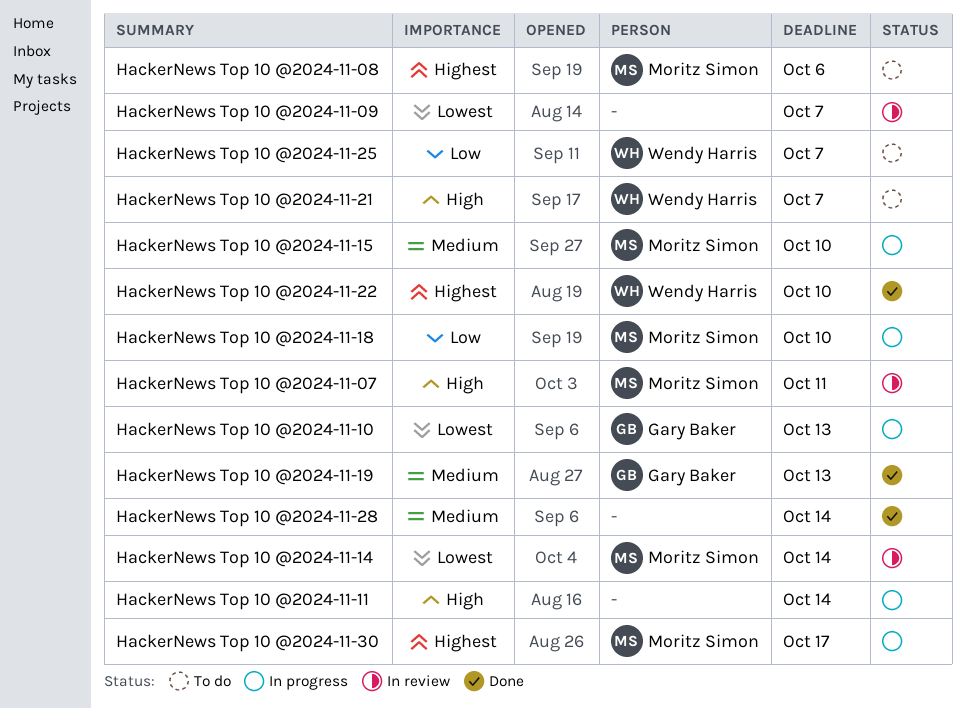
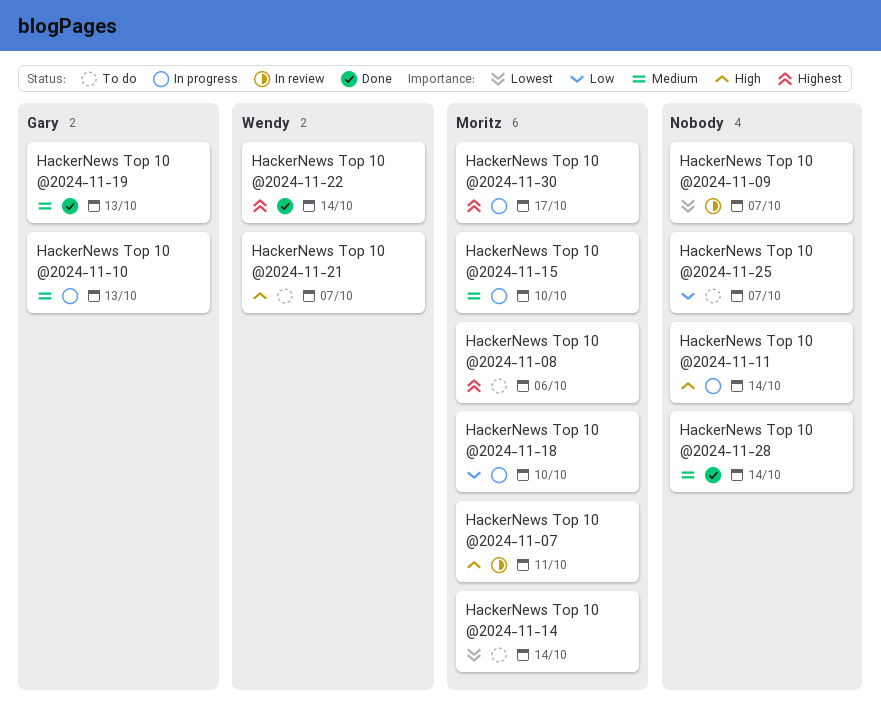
HackerNews Top 10 @2024-11-10, priority: Lowest -> Medium
HackerNews Top 10 @2024-11-14, status: In review -> To do
HackerNews Top 10 @2024-11-22, due: Oct 10 -> Oct 14
HackerNews Top 10 @2024-11-25, owner: Wendy Harris -> none

